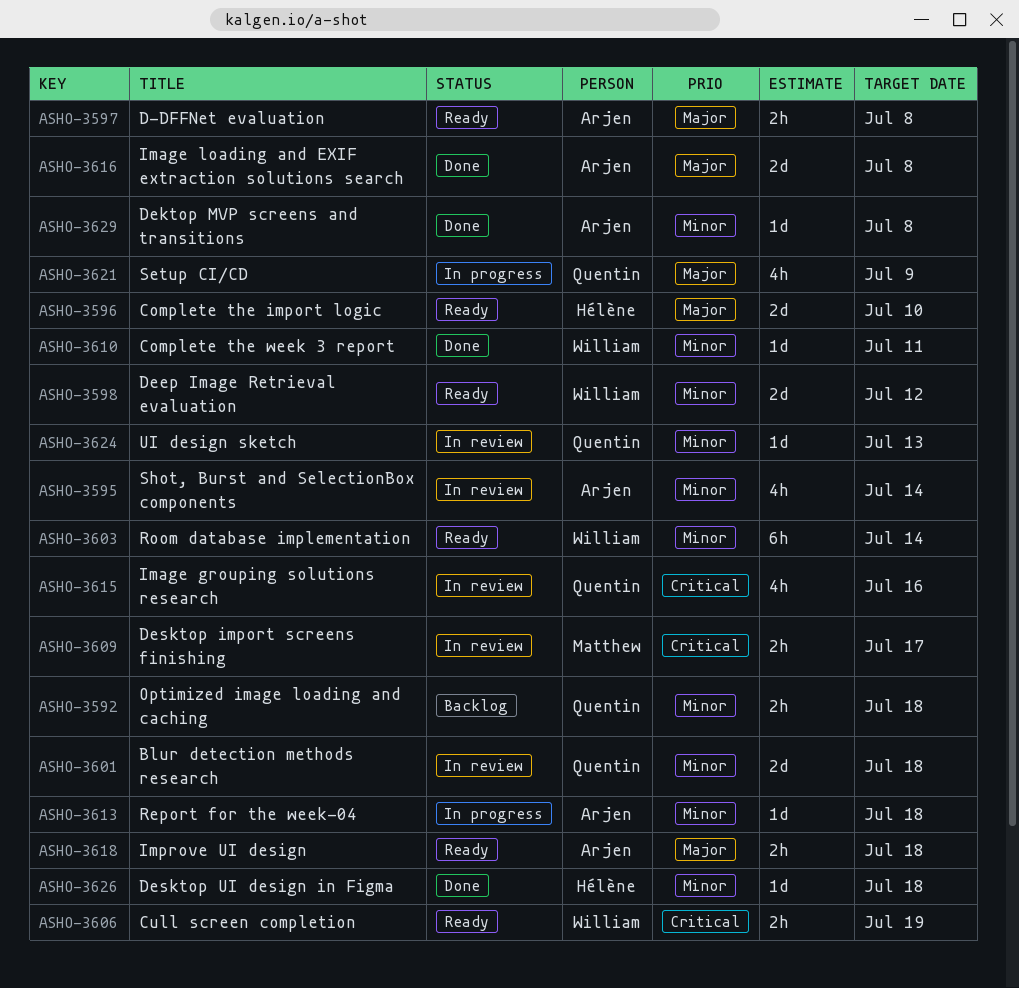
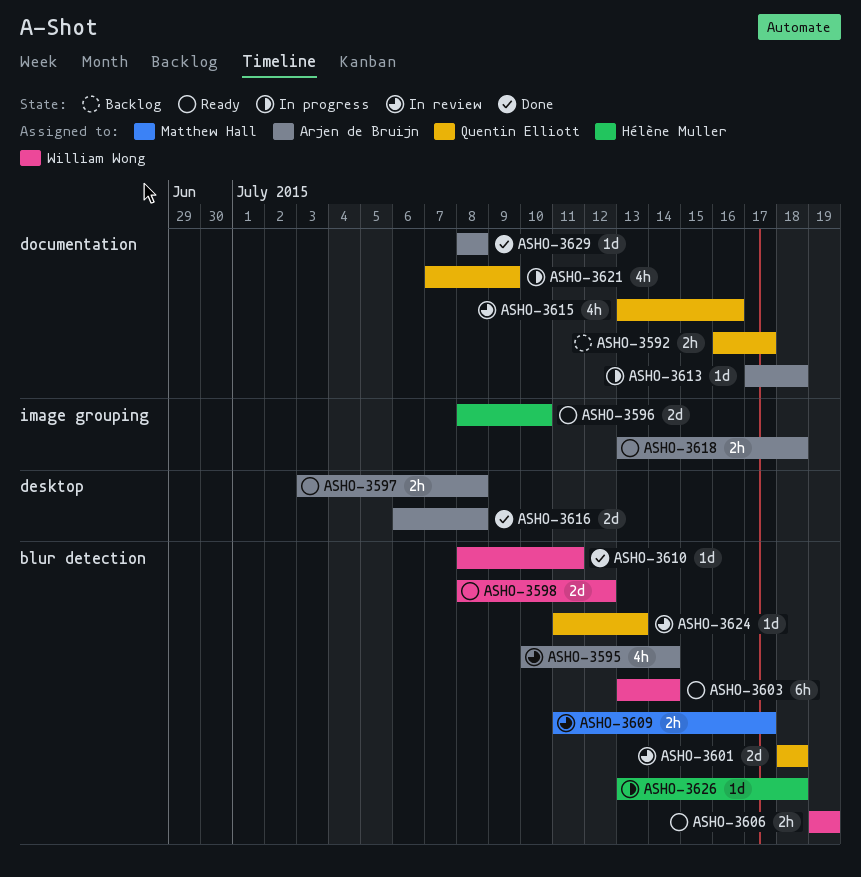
ASHO-3592, due: Jul 18 -> Jul 17
ASHO-3626, status: Done -> In progress

